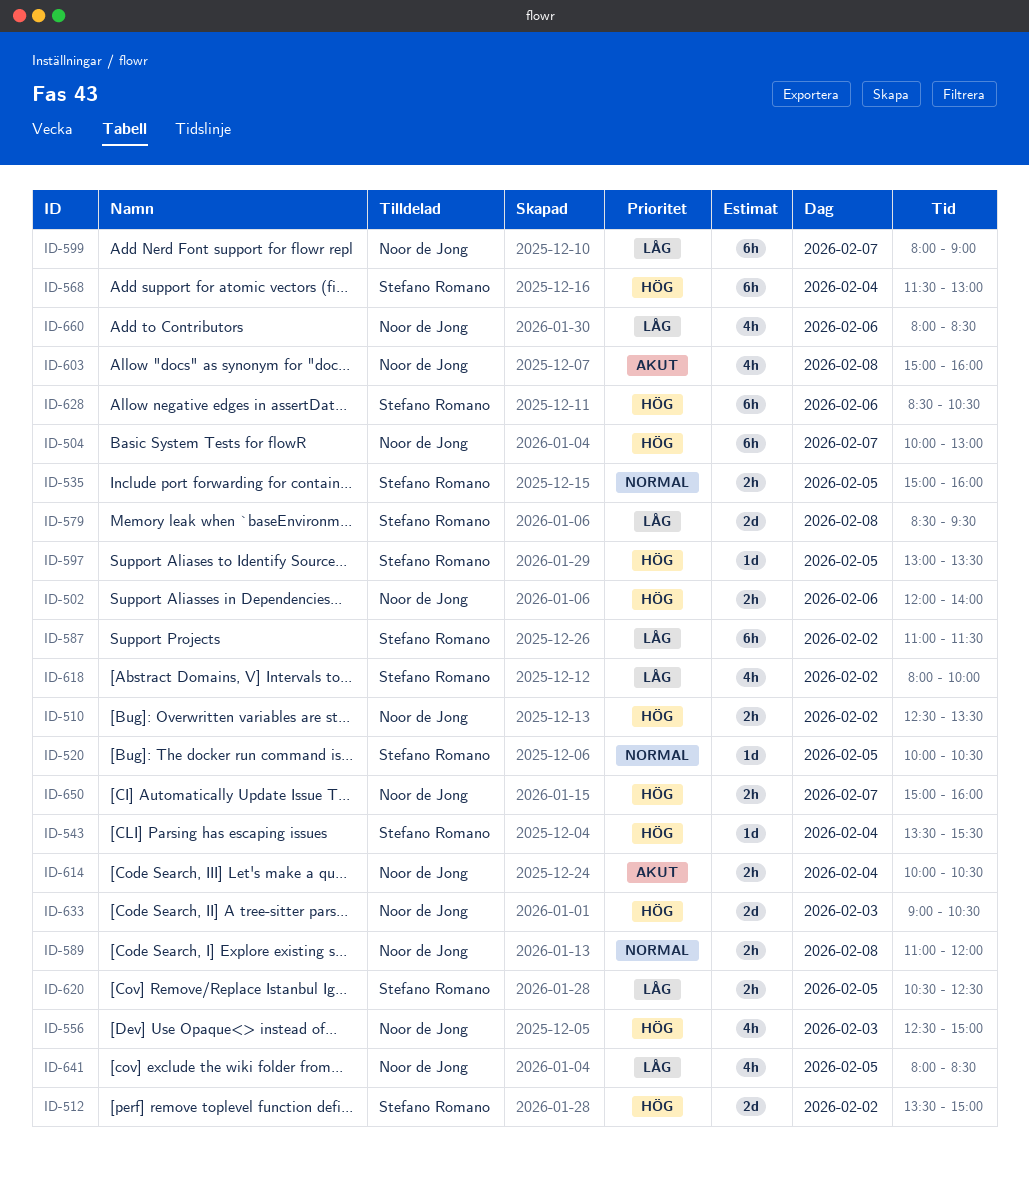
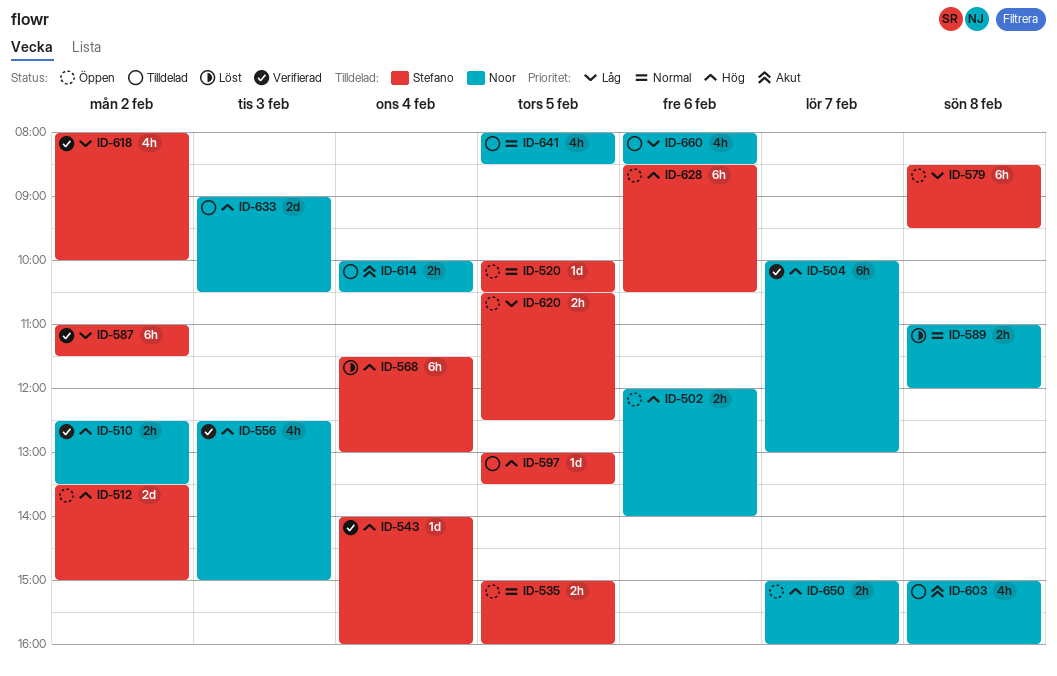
ID-543, begins: 13:30 -> 14:00
ID-543, ends: 15:30 -> 16:00
ID-579, estimate: 2d -> 6h
ID-599: present -> none
ID-641, priority: Låg -> Normal

